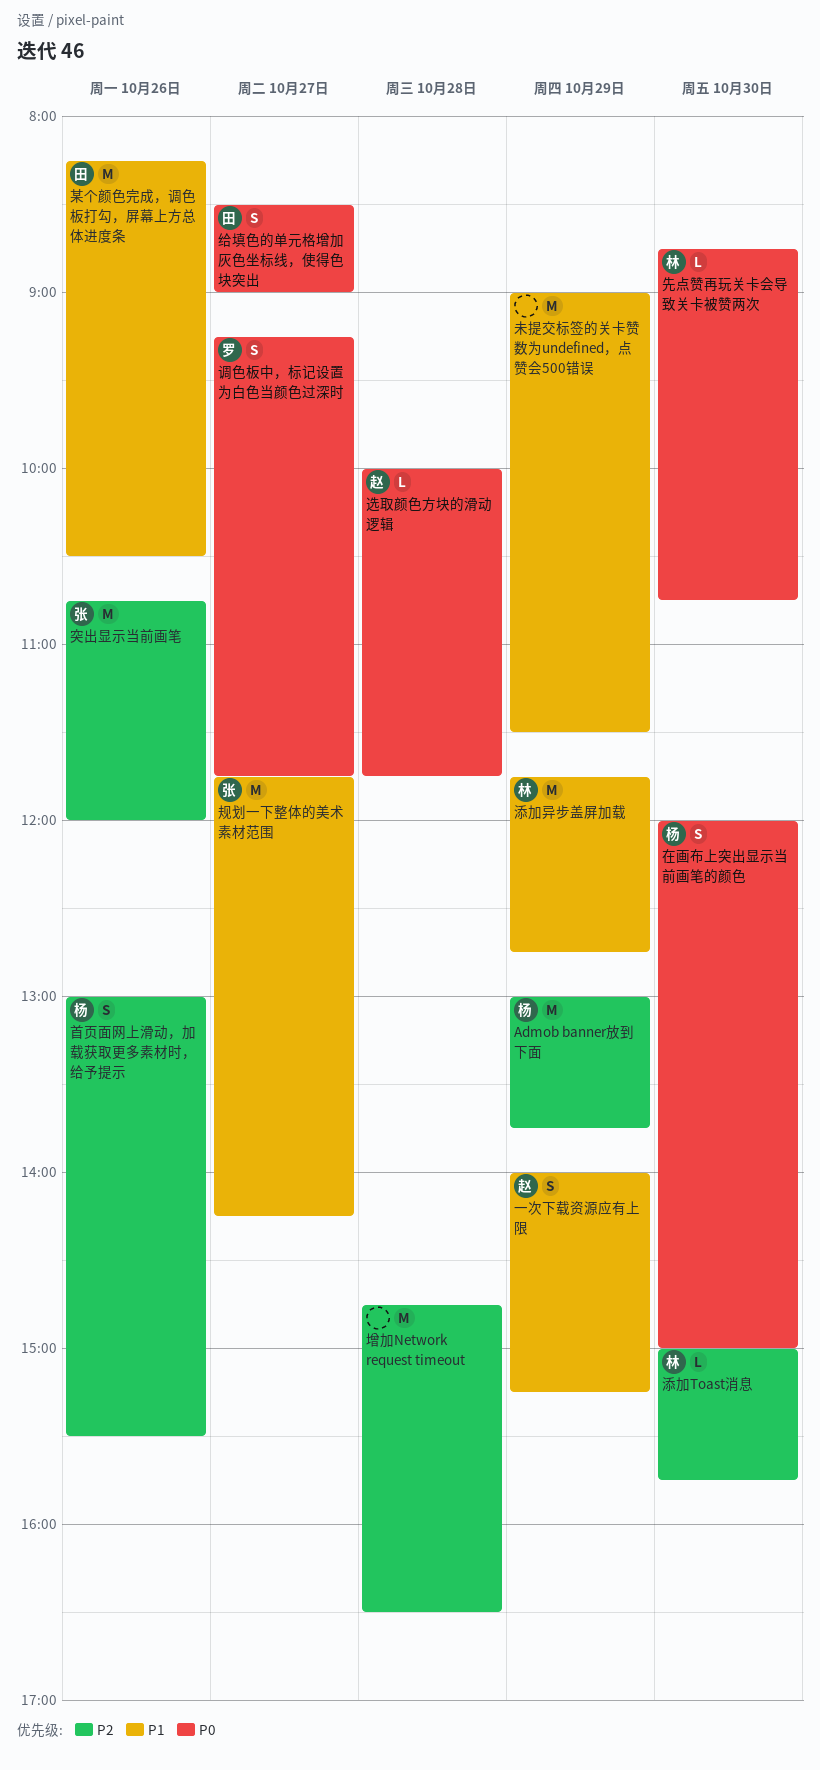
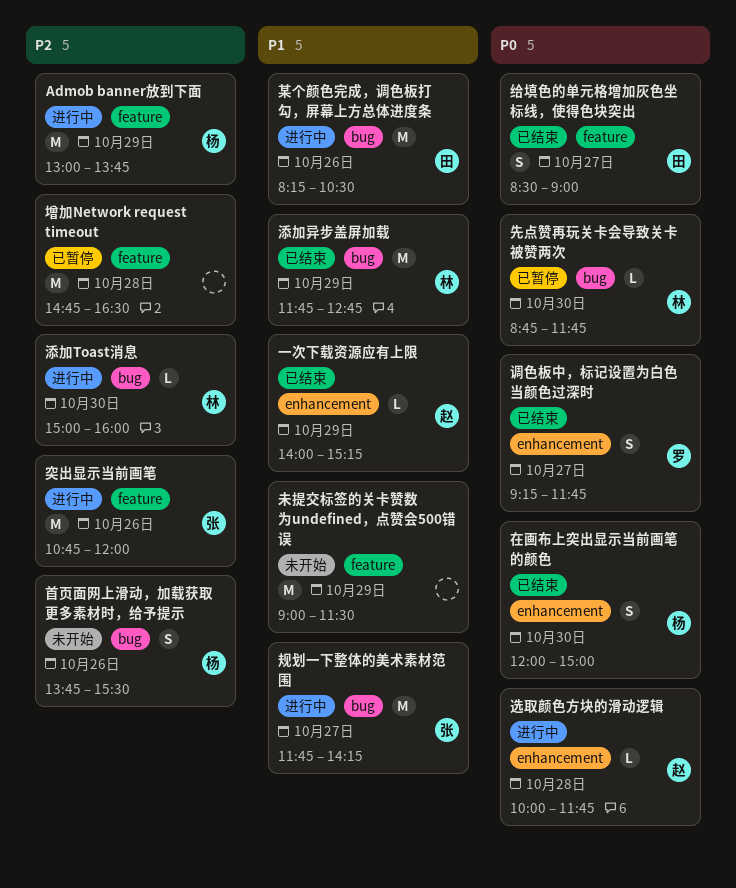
一次下载资源应有上限, estimate: S -> L
先点赞再玩关卡会导致关卡被赞两次, ends: 10:45 -> 11:45
添加Toast消息, ends: 15:45 -> 16:00
首页面网上滑动，加载获取更多素材时，给予提示, begins: 13:00 -> 13:45

